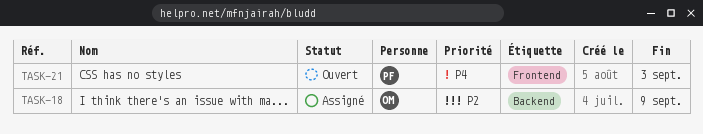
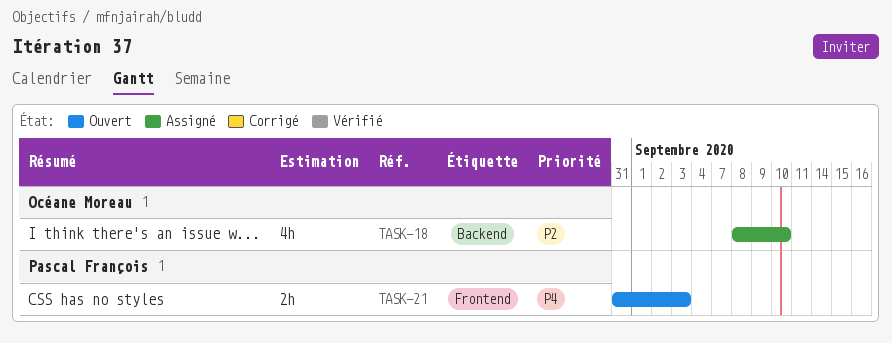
TASK-18, due: Sep 9 -> Sep 10

